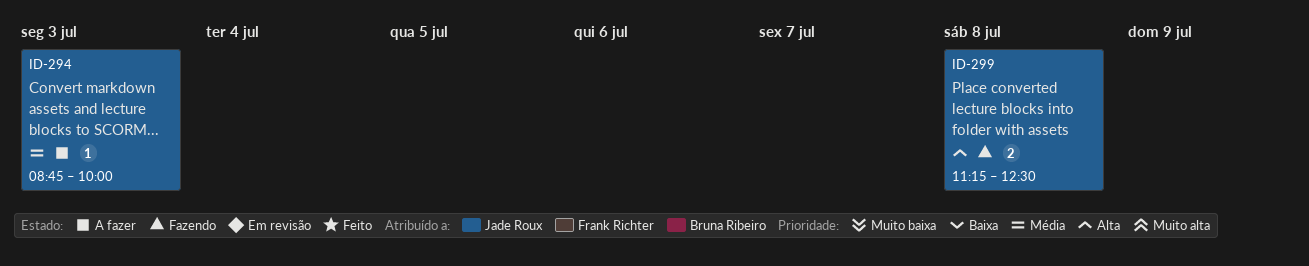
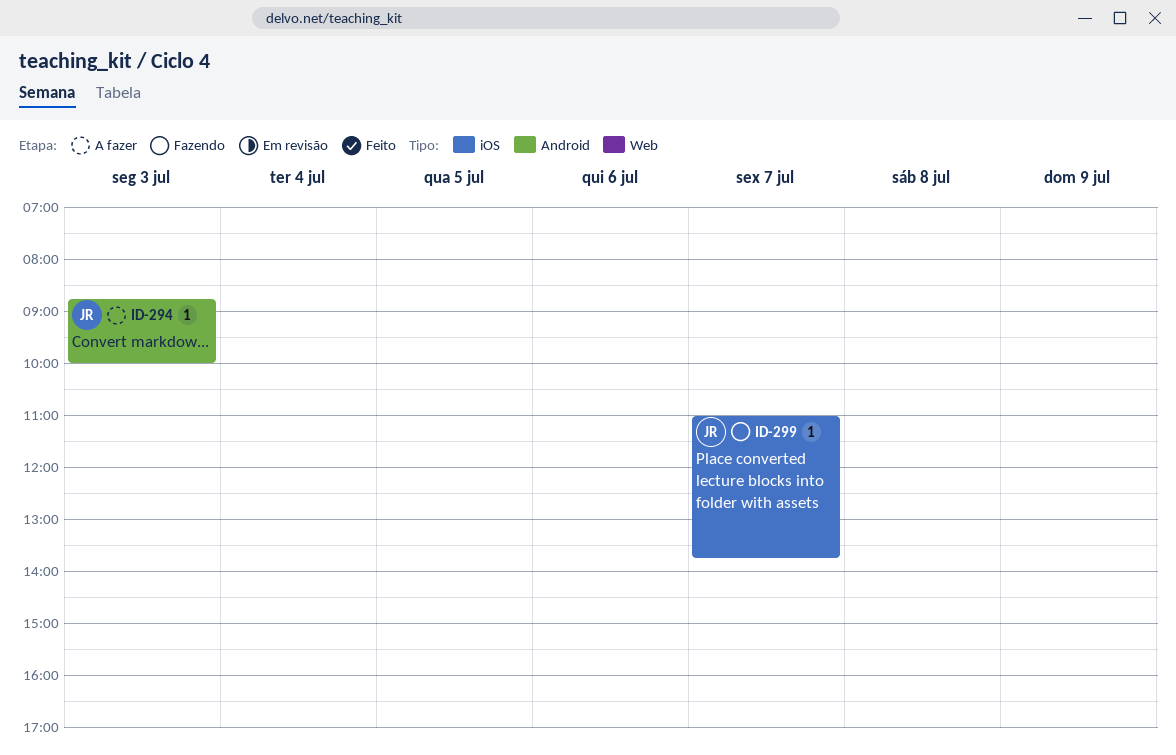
ID-299, estimate: 2 -> 1
ID-299, day: Jul 8 -> Jul 7
ID-299, begins: 11:15 -> 11:00
ID-299, ends: 12:30 -> 13:45

